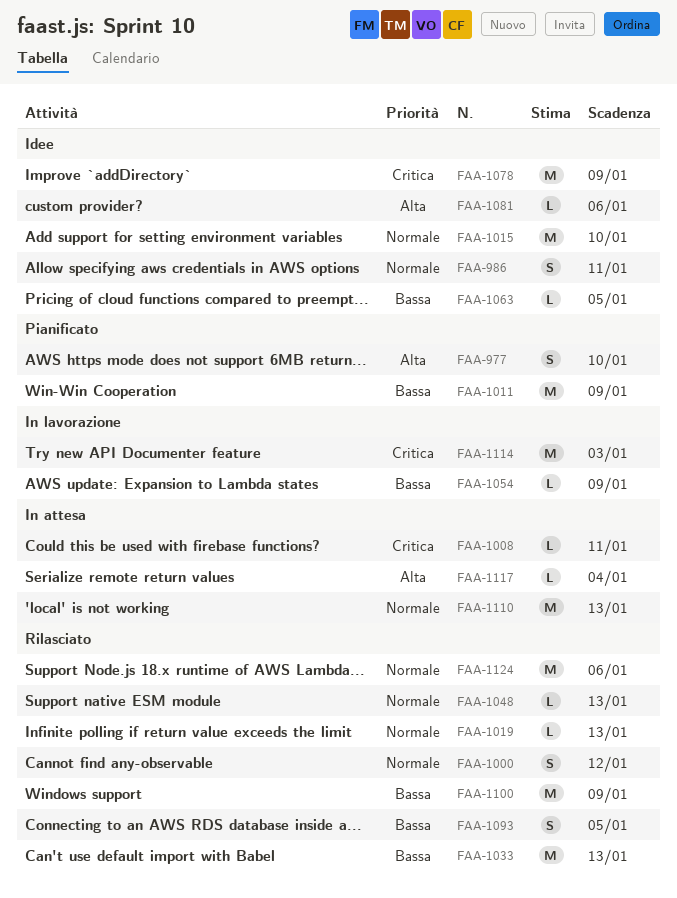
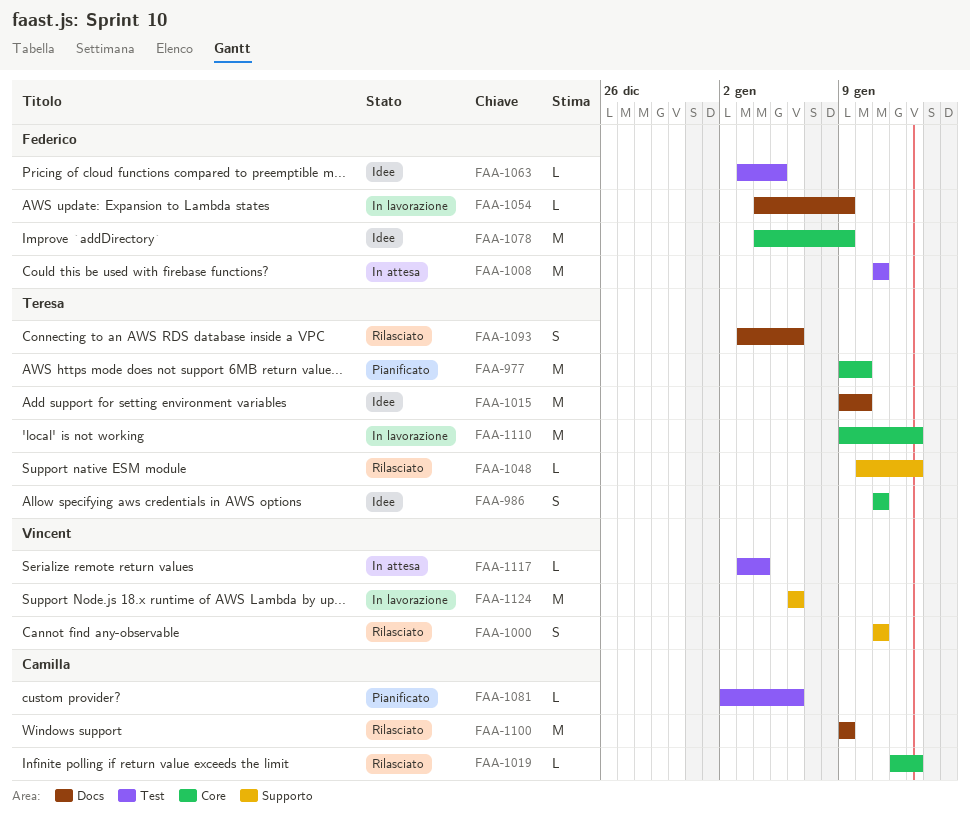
FAA-977, estimate: S -> M
FAA-1000, due: Jan 12 -> Jan 11
FAA-1008, estimate: L -> M
FAA-1011: present -> none
FAA-1033: present -> none
FAA-1081, status: Idee -> Pianificato
FAA-1093, due: Jan 5 -> Jan 6
FAA-1110, status: In attesa -> In lavorazione
FAA-1114: present -> none
FAA-1124, status: Rilasciato -> In lavorazione

